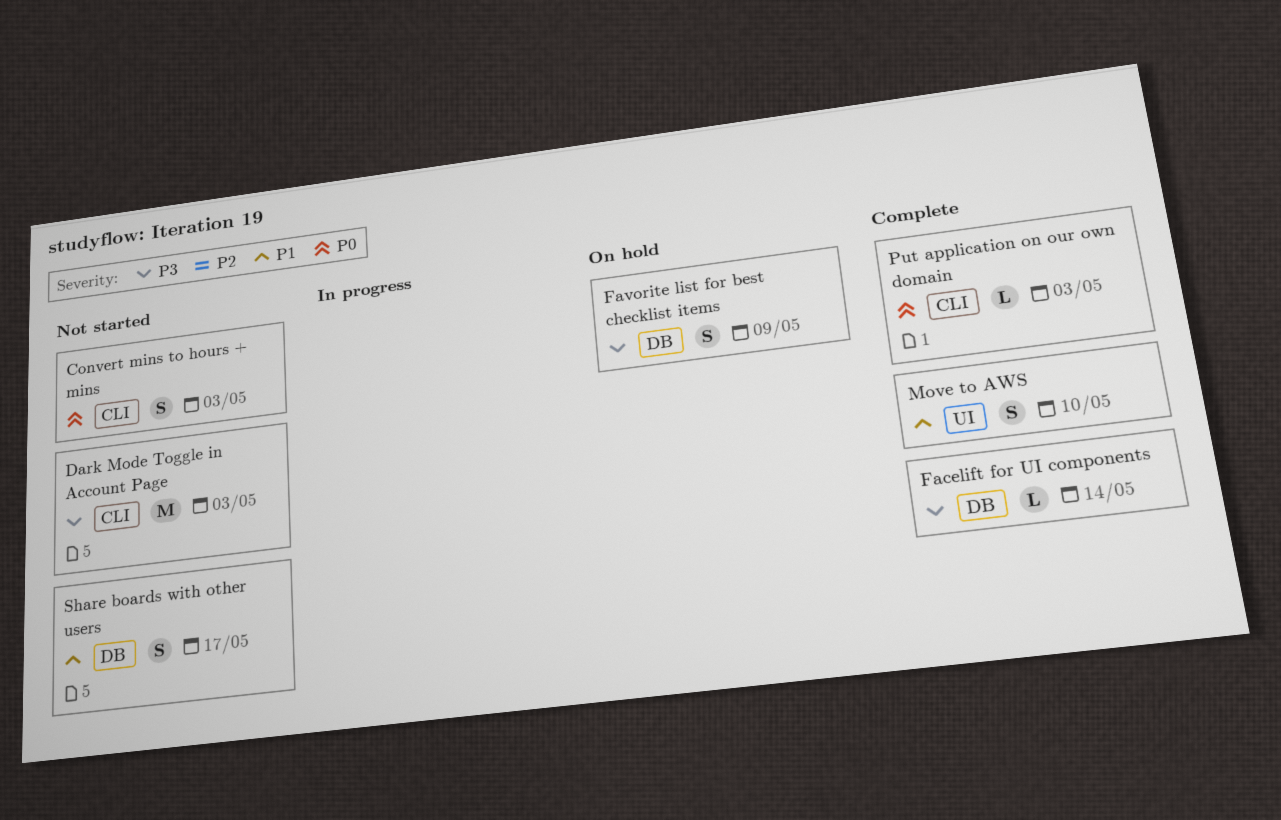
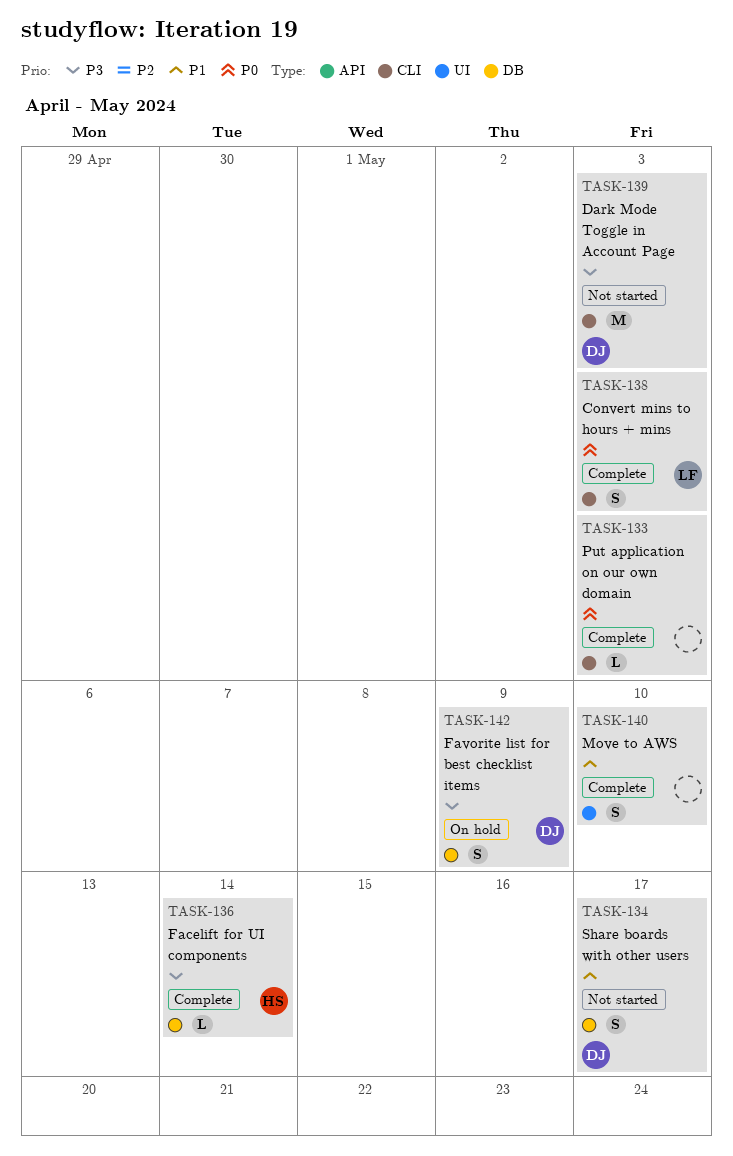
Convert mins to hours + mins, status: Not started -> Complete

